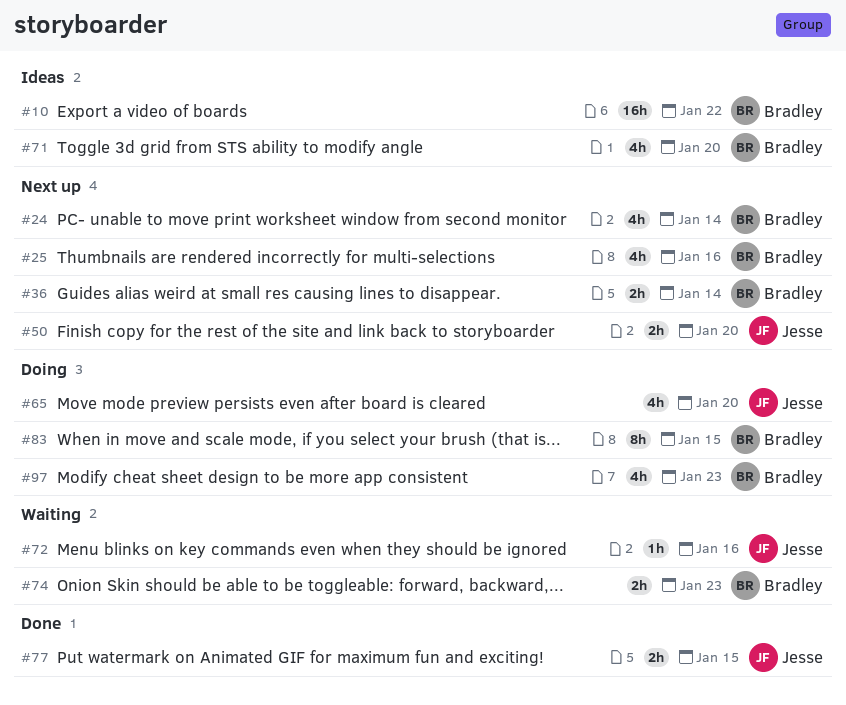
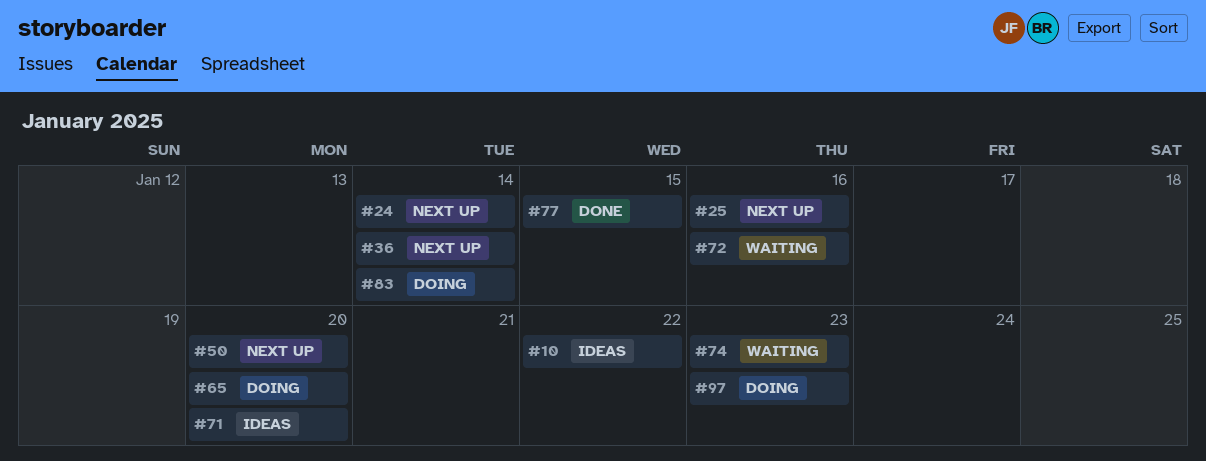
#83, due: Jan 15 -> Jan 14

